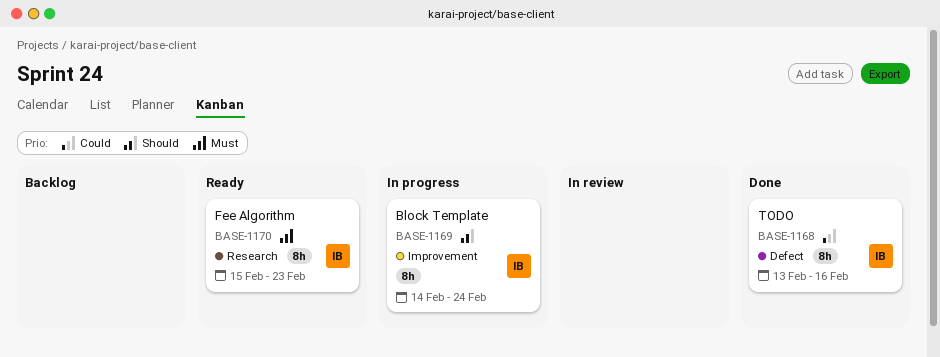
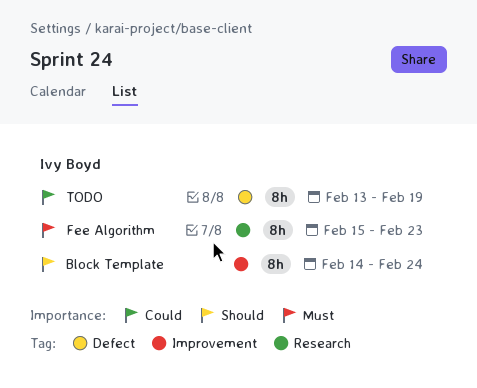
TODO, due: Feb 16 -> Feb 19

